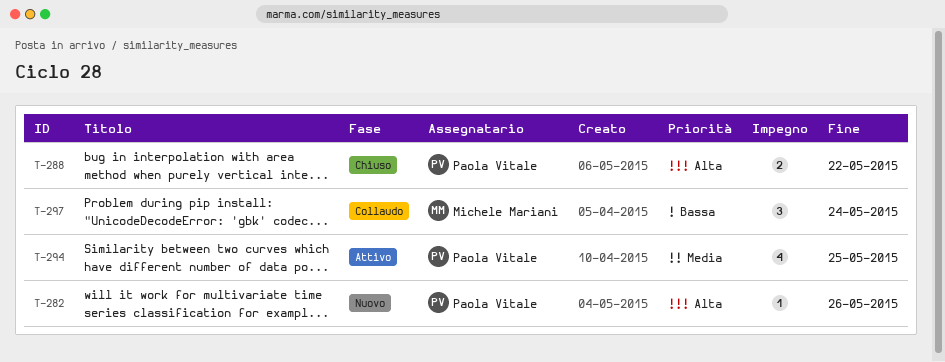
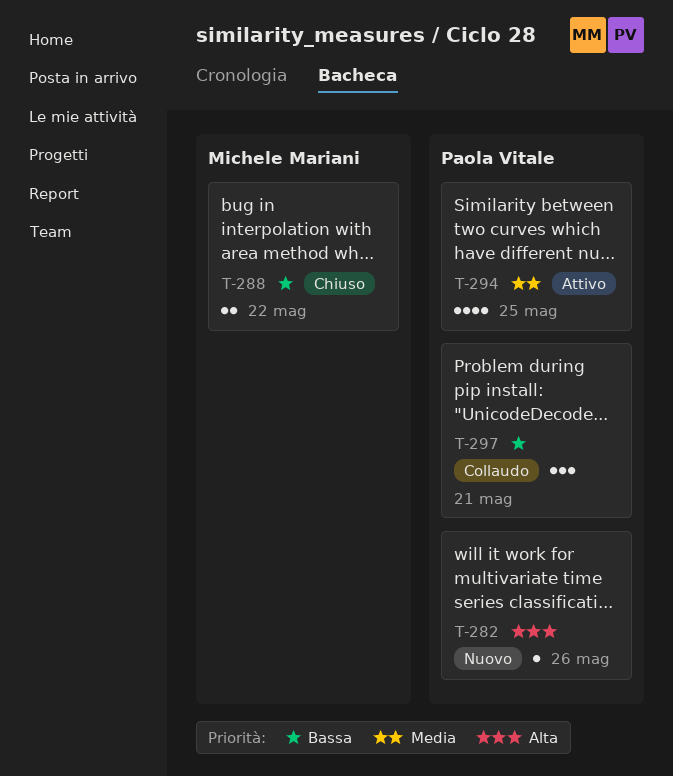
T-288, owner: Paola Vitale -> Michele Mariani
T-288, priority: Alta -> Bassa
T-297, owner: Michele Mariani -> Paola Vitale
T-297, due: May 24 -> May 21

